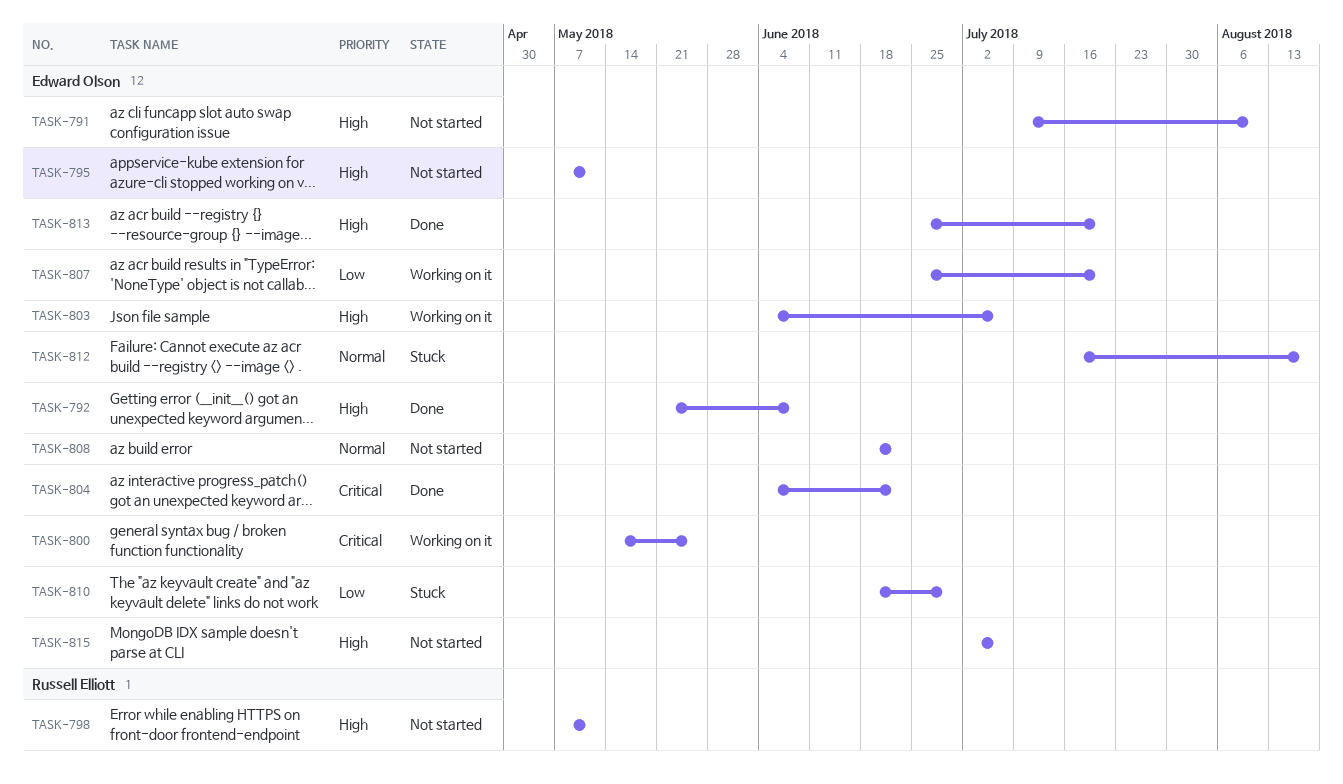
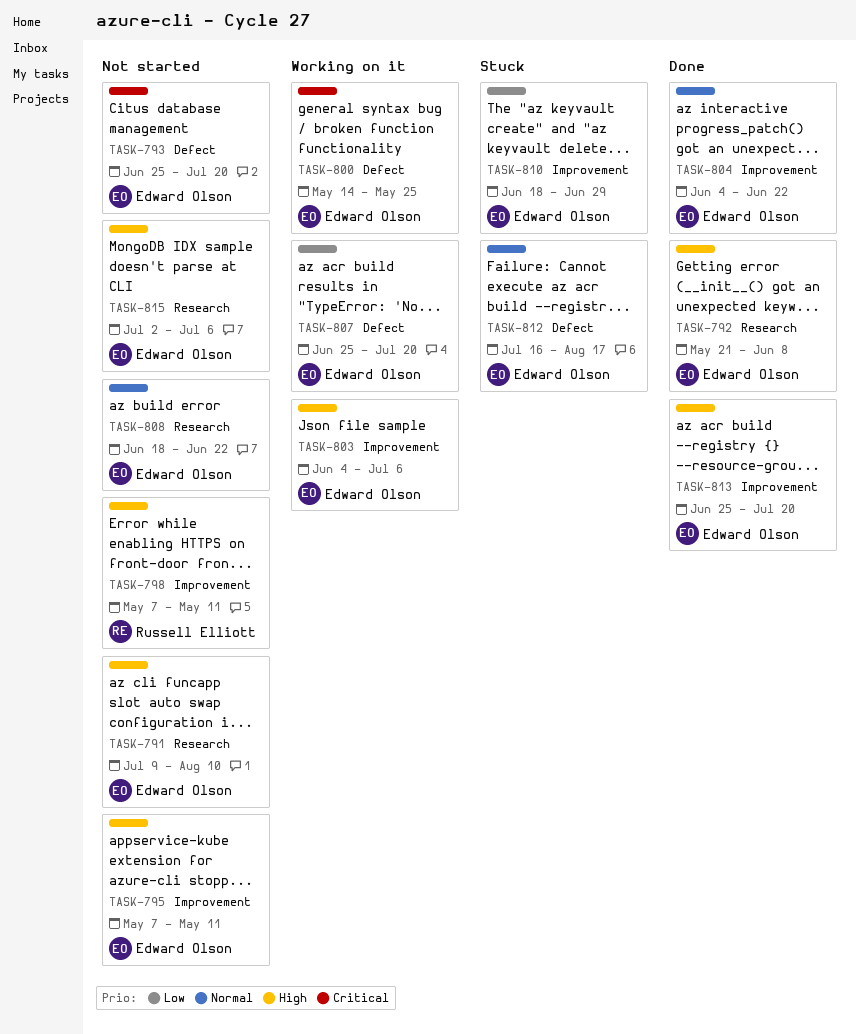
TASK-793: none -> present
TASK-804, priority: Critical -> Normal

